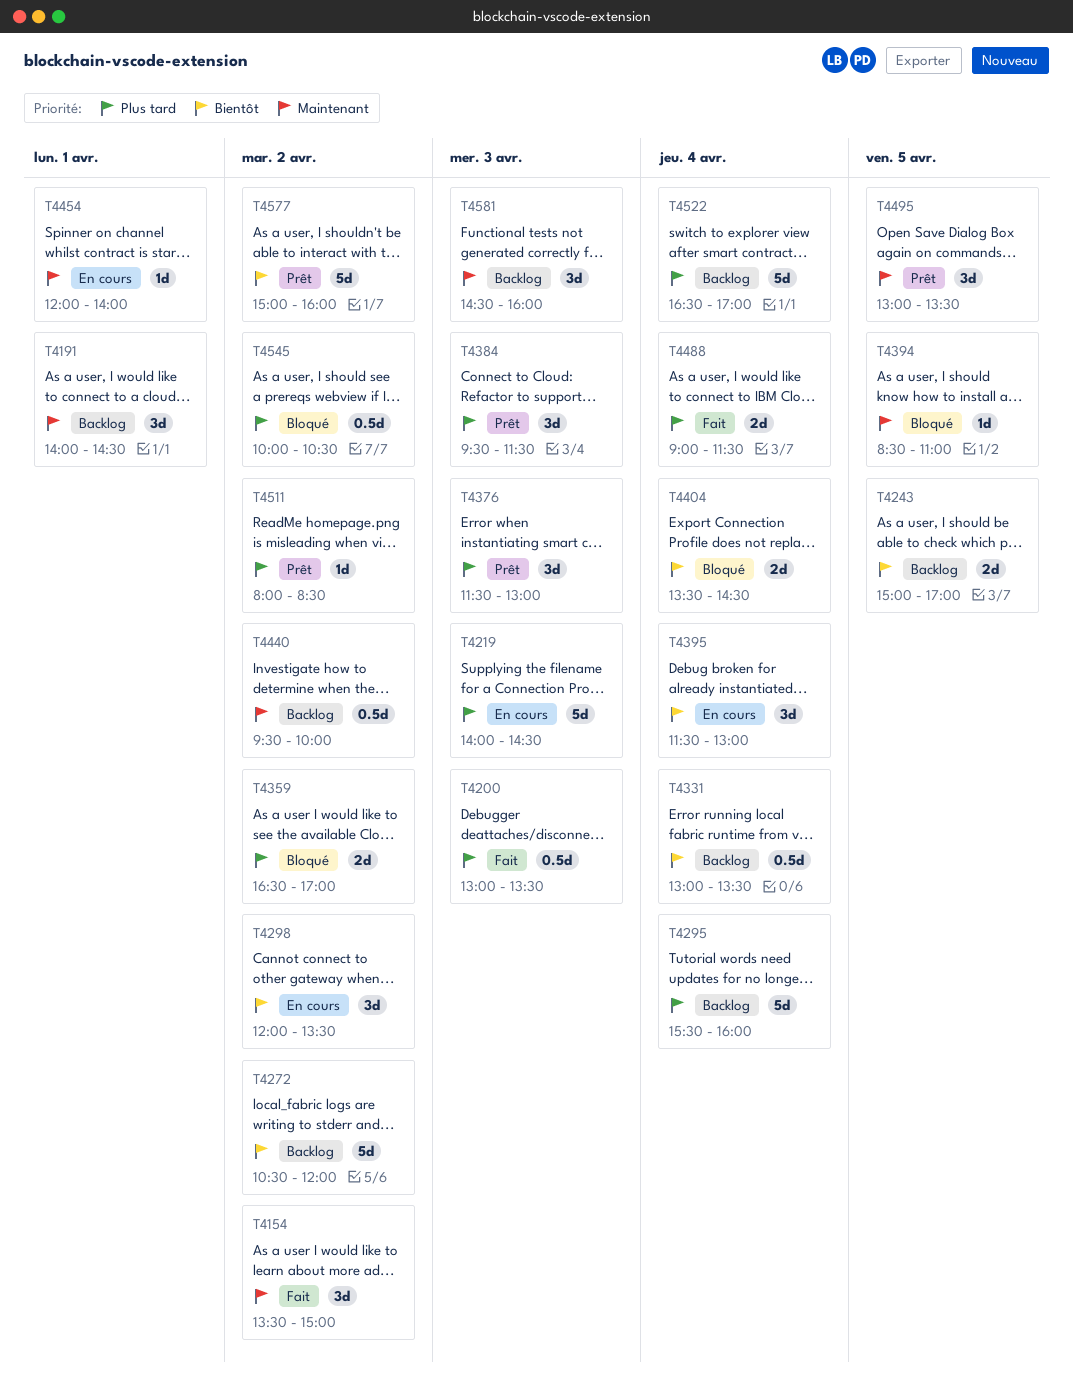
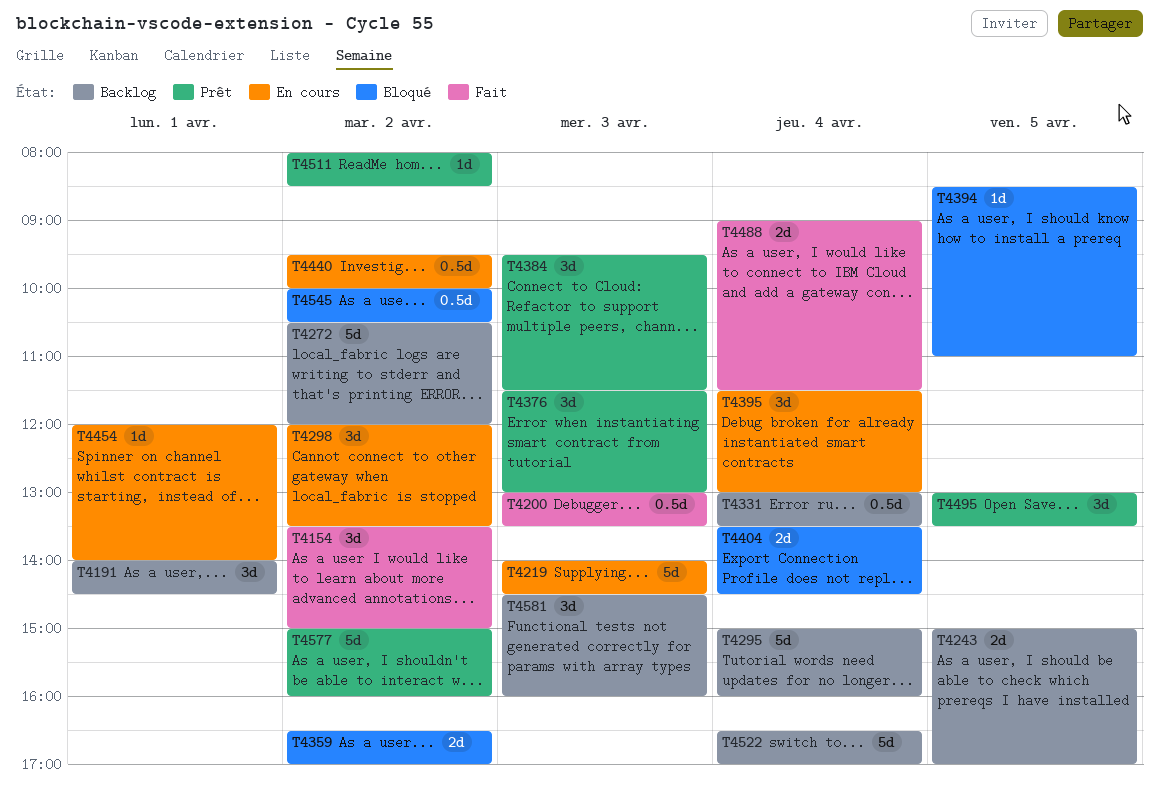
T4295, begins: 15:30 -> 15:00
T4440, status: Backlog -> En cours

